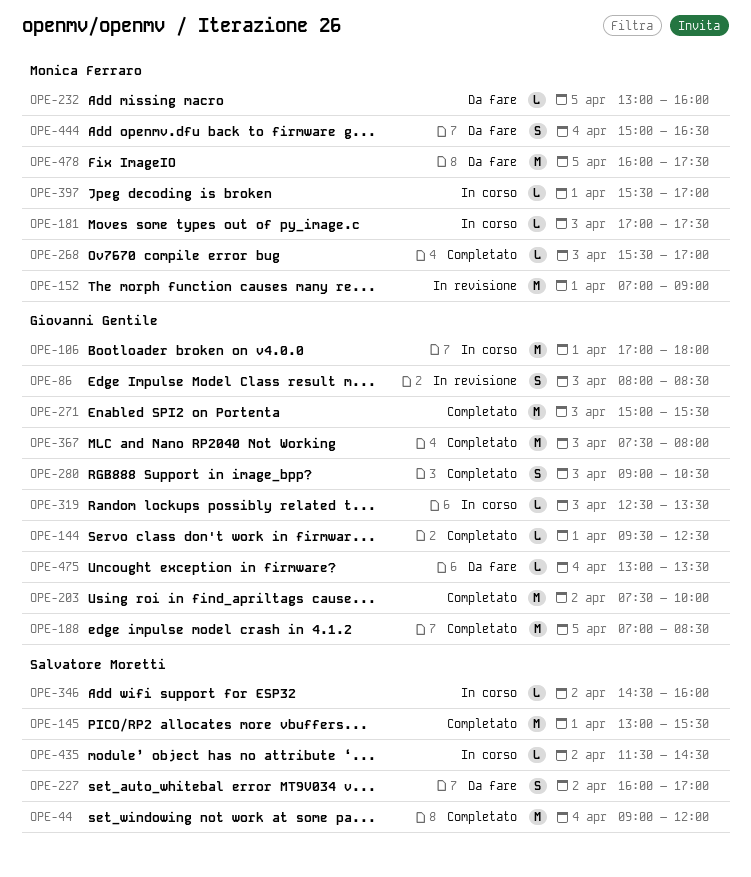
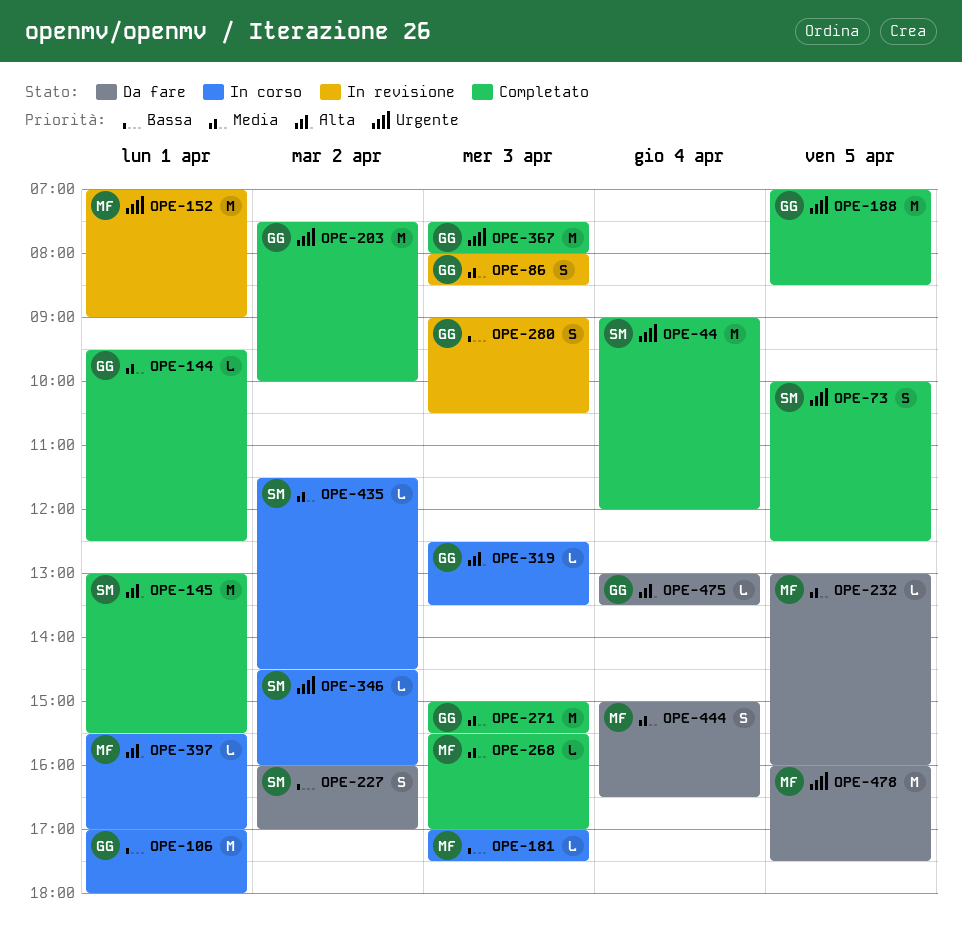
OPE-73: none -> present
OPE-280, status: Completato -> In revisione

